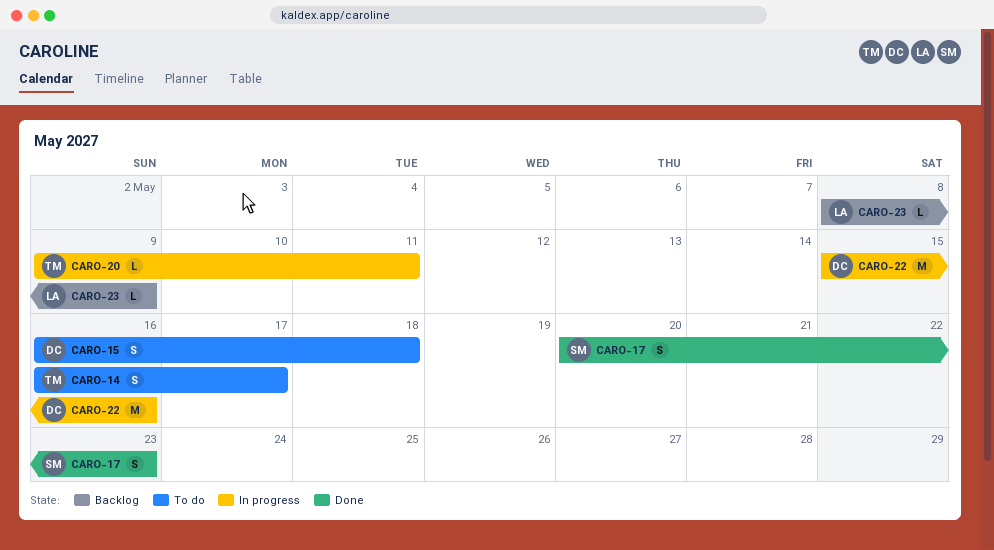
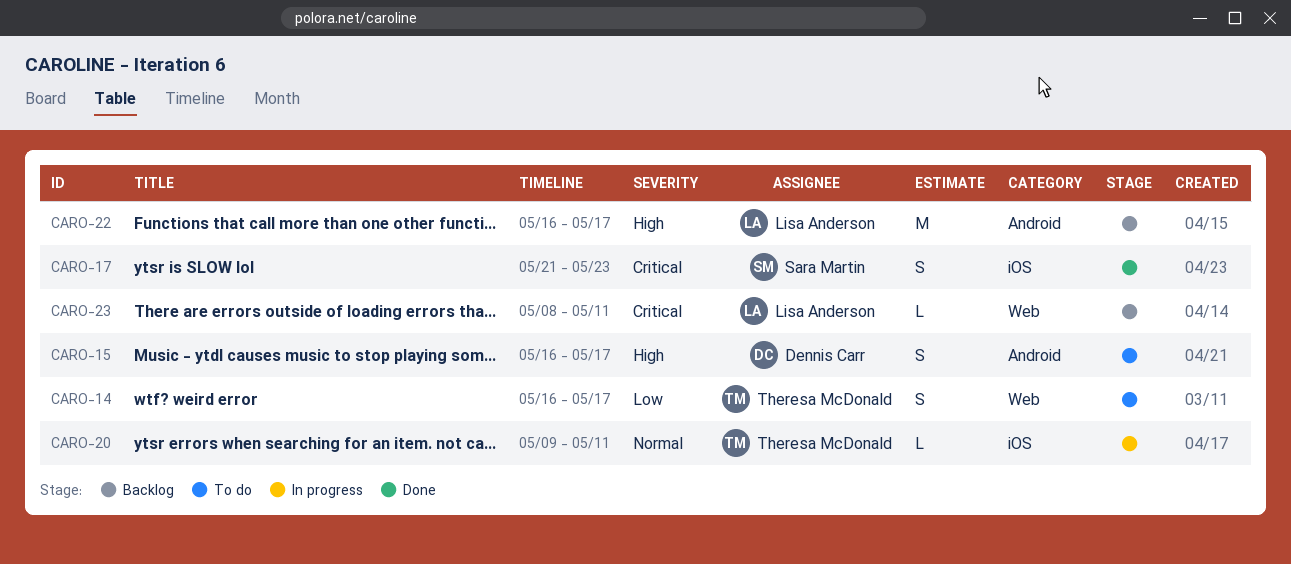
CARO-15, due: May 18 -> May 17
CARO-17, start: May 20 -> May 21
CARO-22, status: In progress -> Backlog
CARO-22, owner: Dennis Carr -> Lisa Anderson
CARO-22, start: May 15 -> May 16
CARO-22, due: May 16 -> May 17
CARO-23, due: May 9 -> May 11

